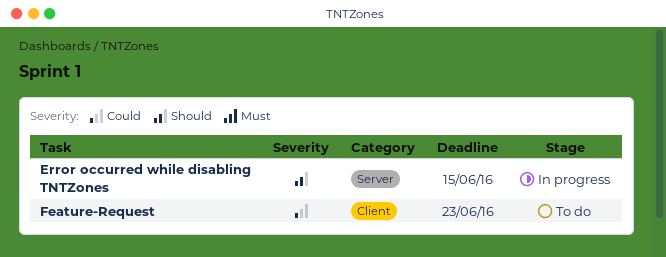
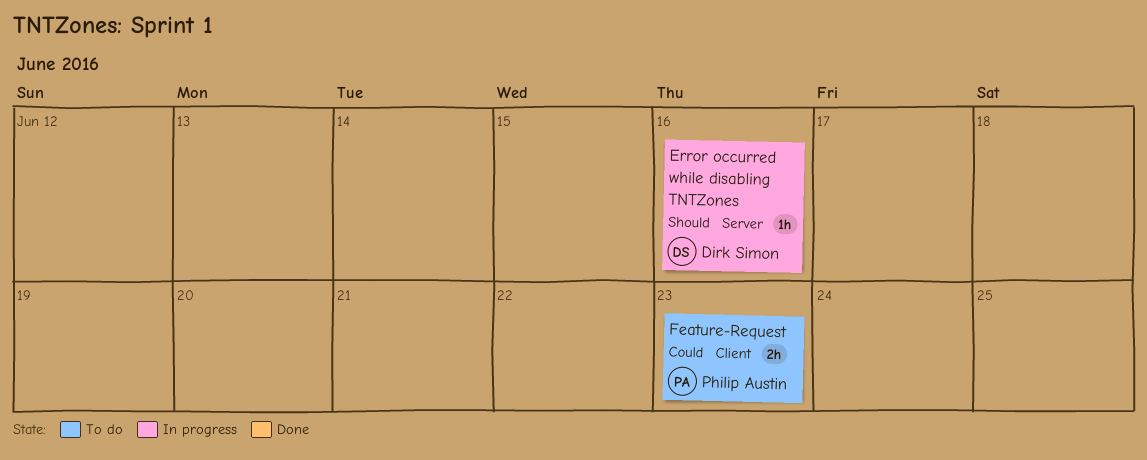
Error occurred while disabling TNTZones, due: Jun 15 -> Jun 16

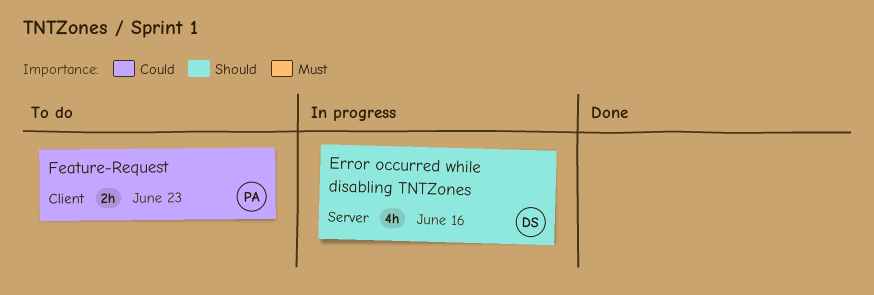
Error occurred while disabling TNTZones, estimate: 1h -> 4h

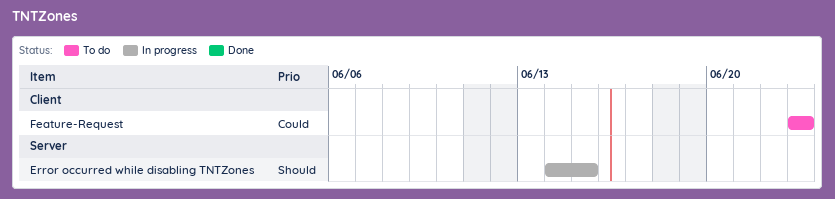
Error occurred while disabling TNTZones, due: Jun 16 -> Jun 15

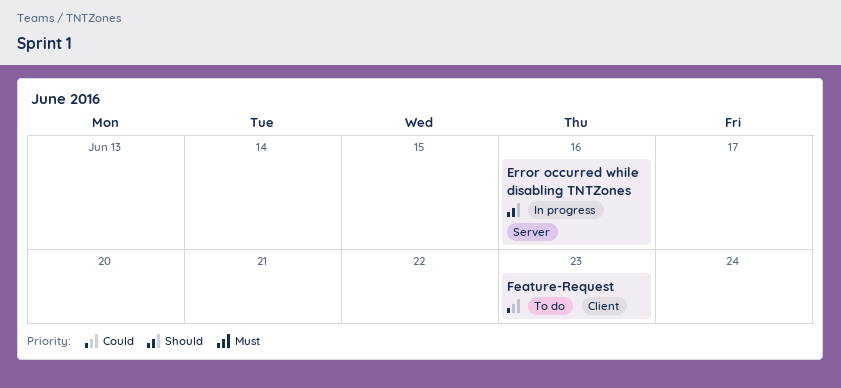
Error occurred while disabling TNTZones, due: Jun 15 -> Jun 16

